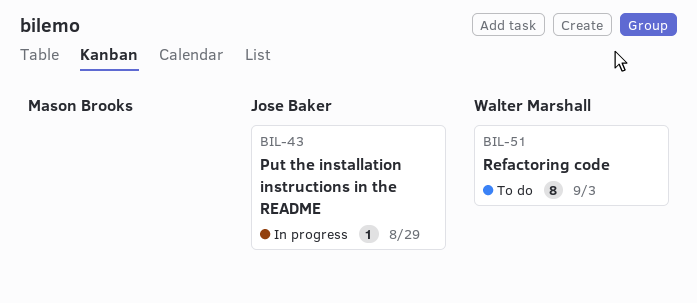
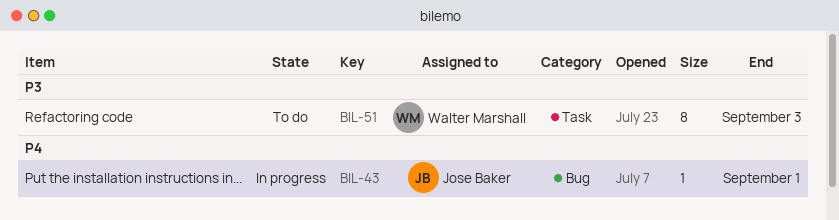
BIL-43, due: Aug 29 -> Sep 1

